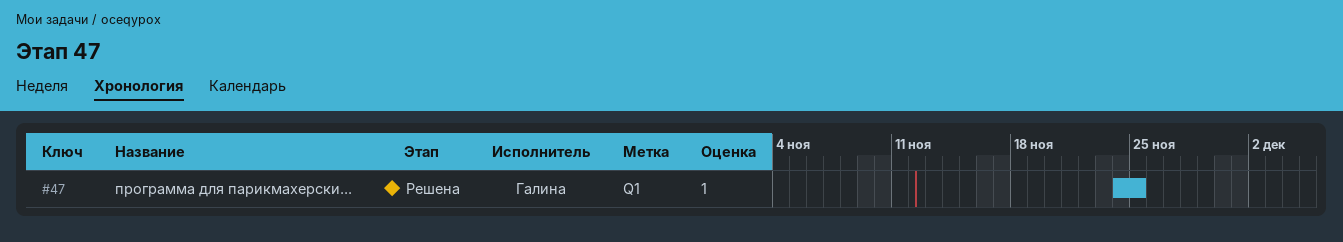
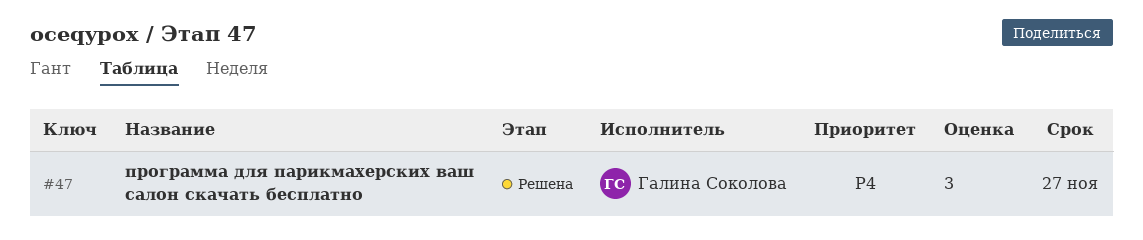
#47, estimate: 1 -> 3
#47, due: Nov 25 -> Nov 27

